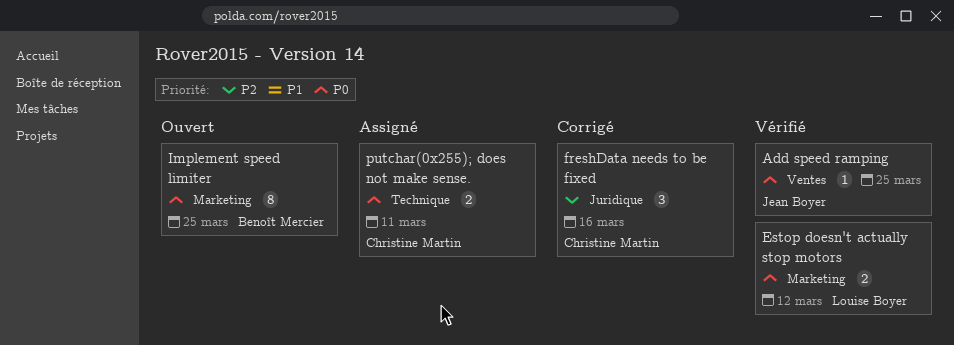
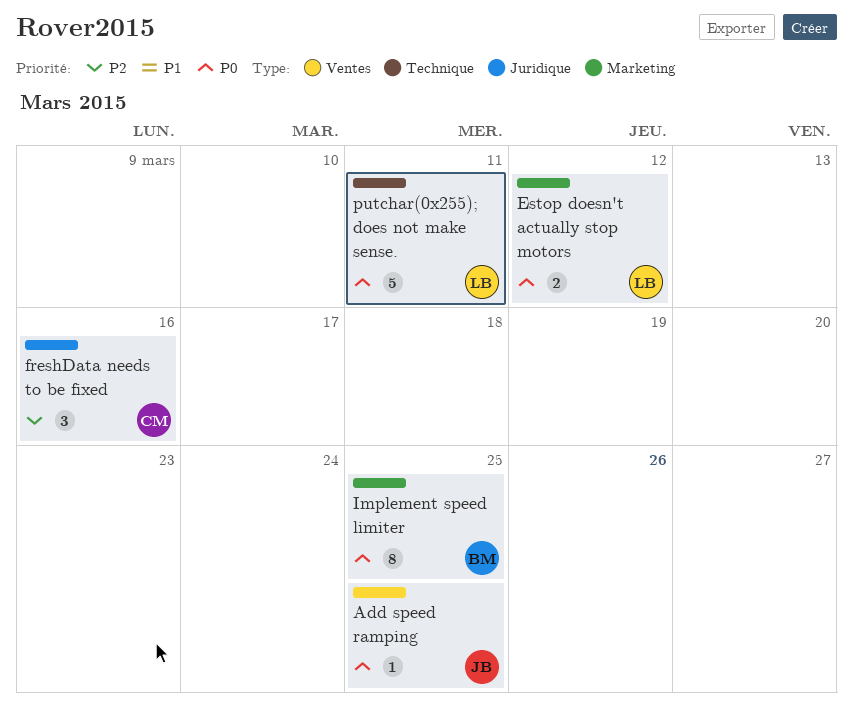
putchar(0x255); does not make sense., owner: Christine Martin -> Louise Boyer
putchar(0x255); does not make sense., estimate: 2 -> 5

